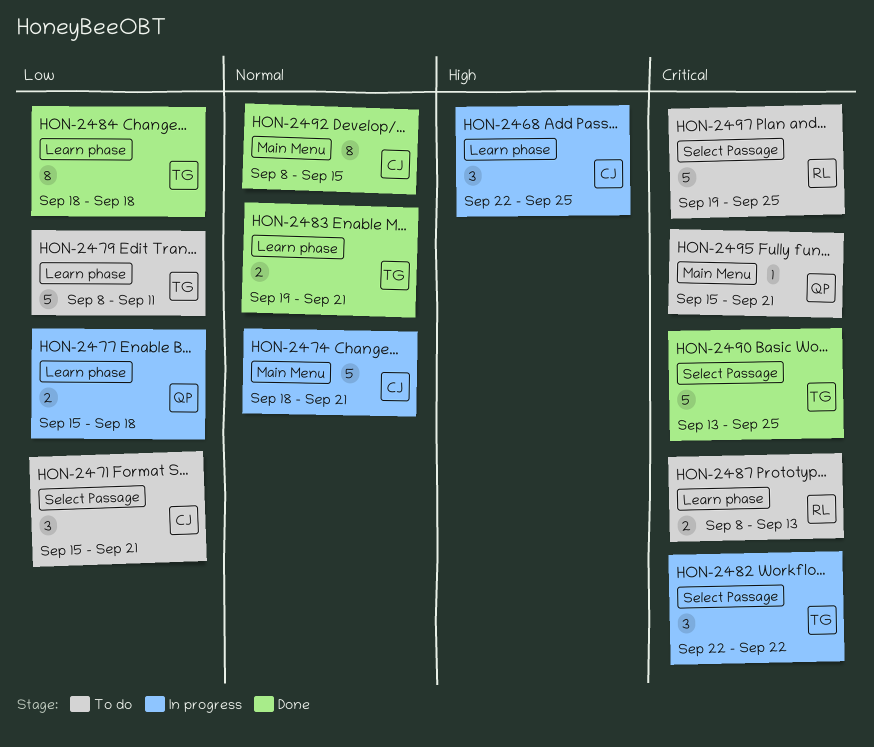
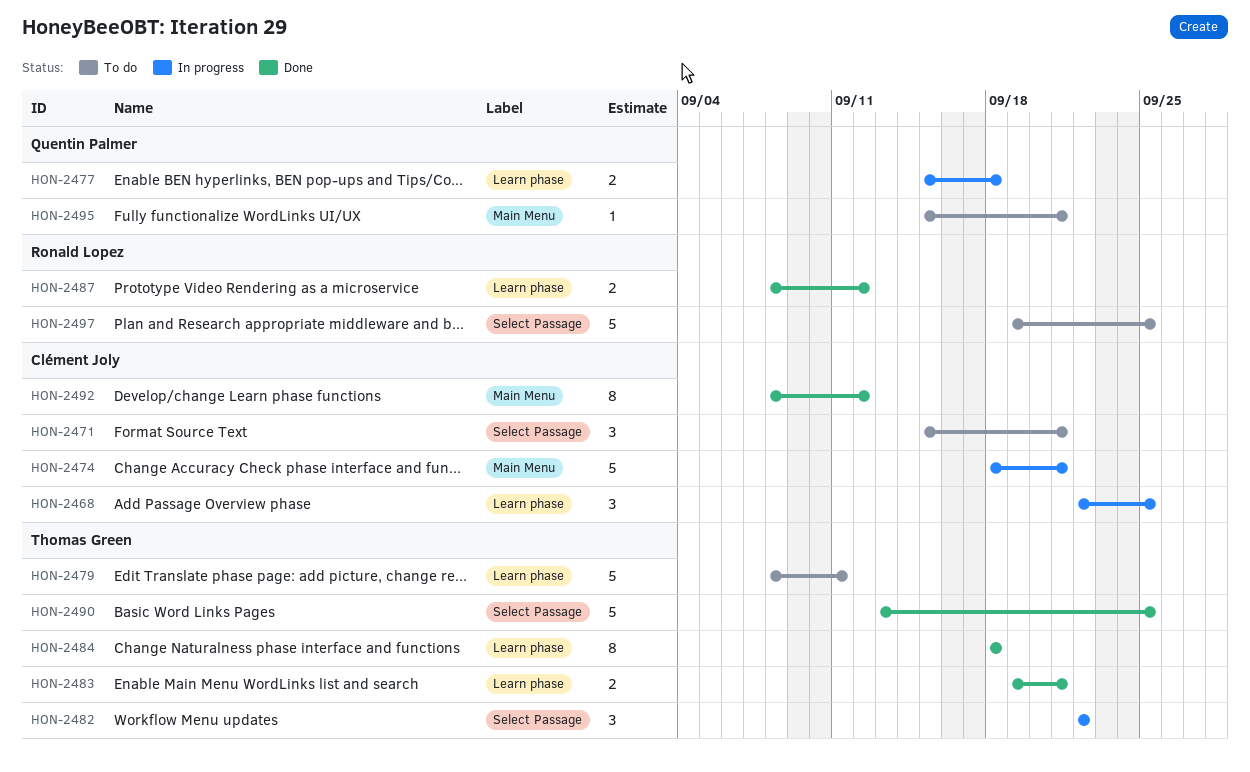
HON-2487, status: To do -> Done
HON-2487, due: Sep 13 -> Sep 12
HON-2492, due: Sep 15 -> Sep 12

